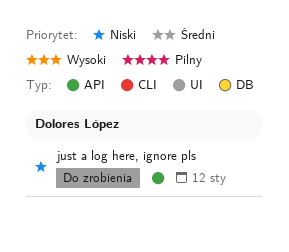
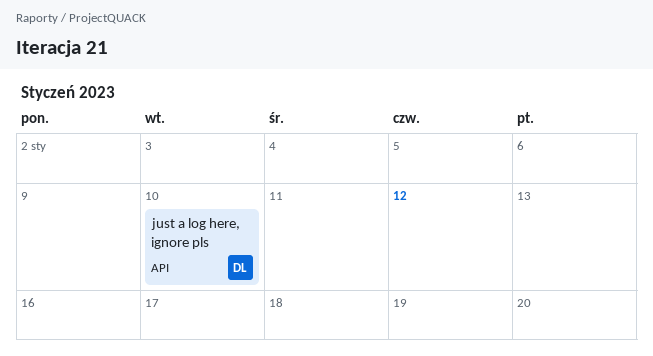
just a log here, ignore pls, due: Jan 12 -> Jan 10

